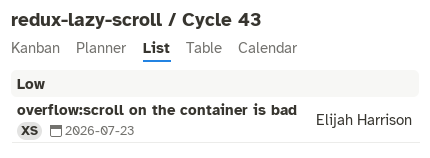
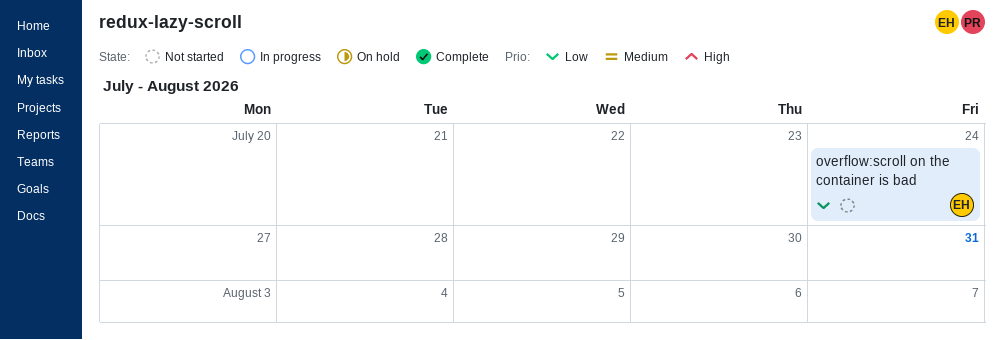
overflow:scroll on the container is bad, due: Jul 23 -> Jul 24

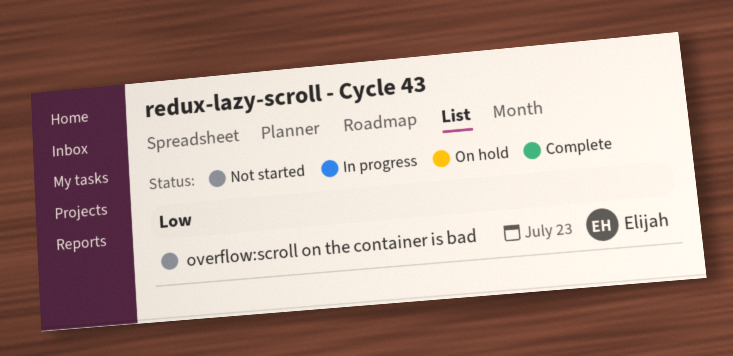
overflow:scroll on the container is bad, due: Jul 24 -> Jul 23

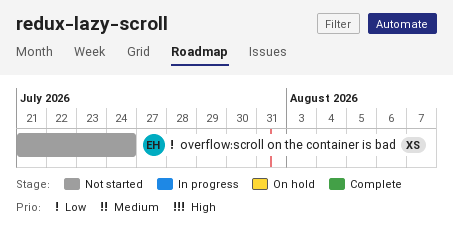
overflow:scroll on the container is bad, due: Jul 23 -> Jul 24

